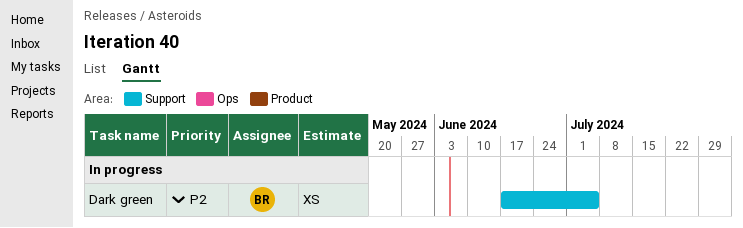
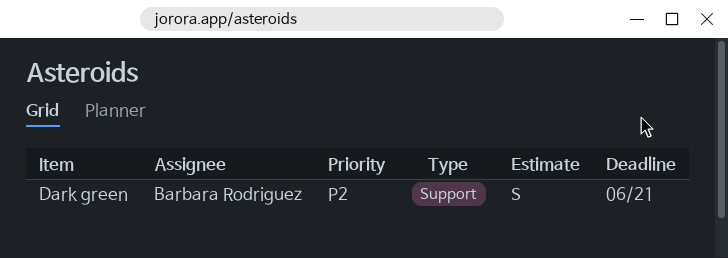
Dark green, estimate: XS -> S
Dark green, due: Jul 5 -> Jun 21

